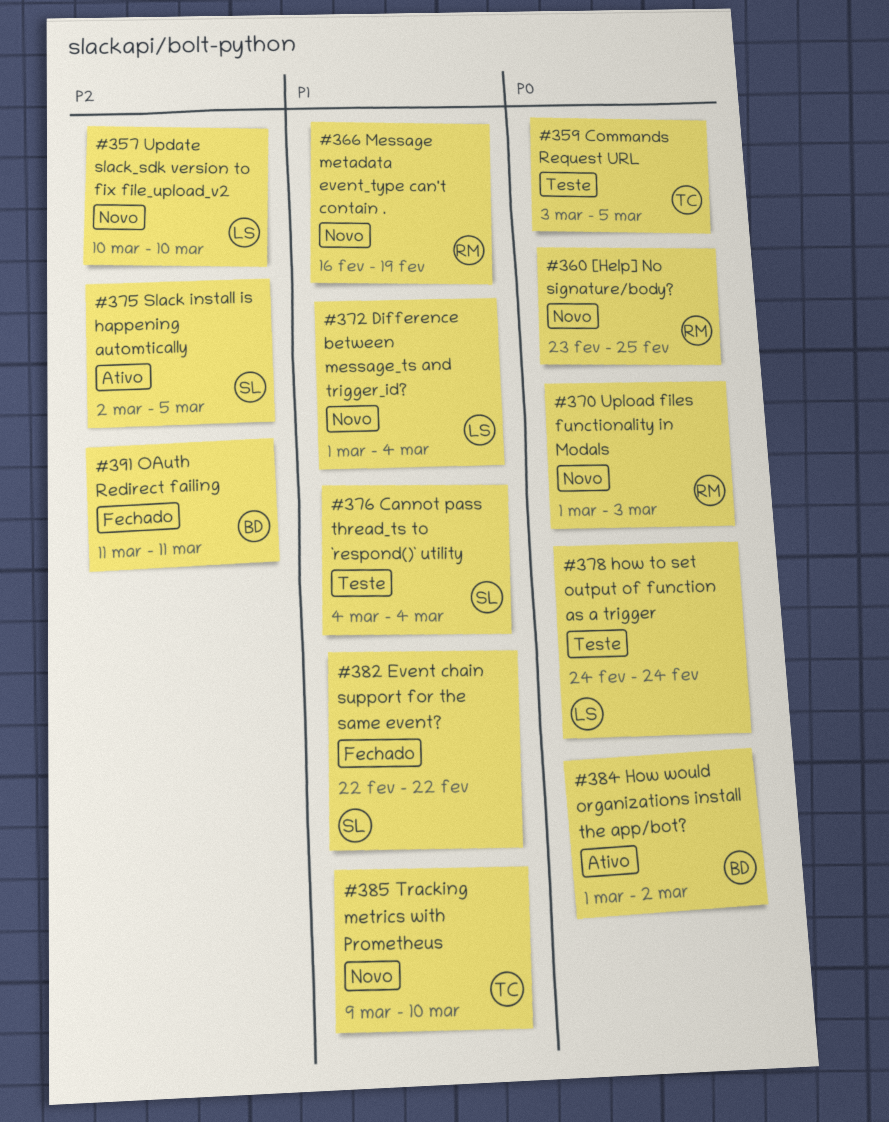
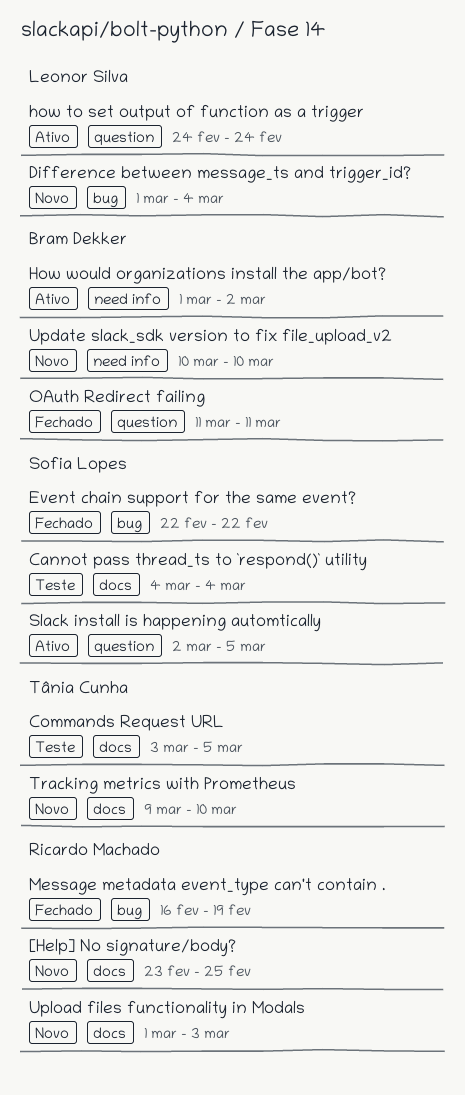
how to set output of function as a trigger, status: Teste -> Ativo
Message metadata event_type can't contain ., status: Novo -> Fechado
Update slack_sdk version to fix file_upload_v2, owner: Leonor Silva -> Bram Dekker

